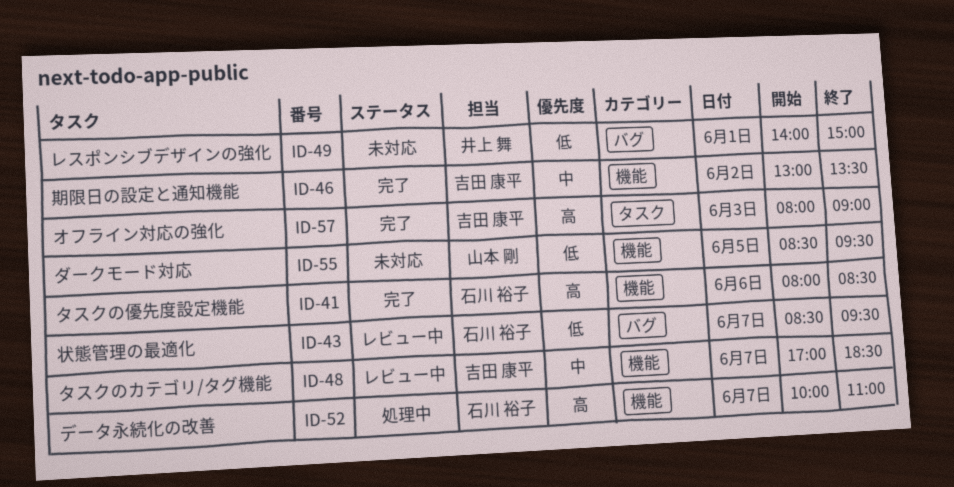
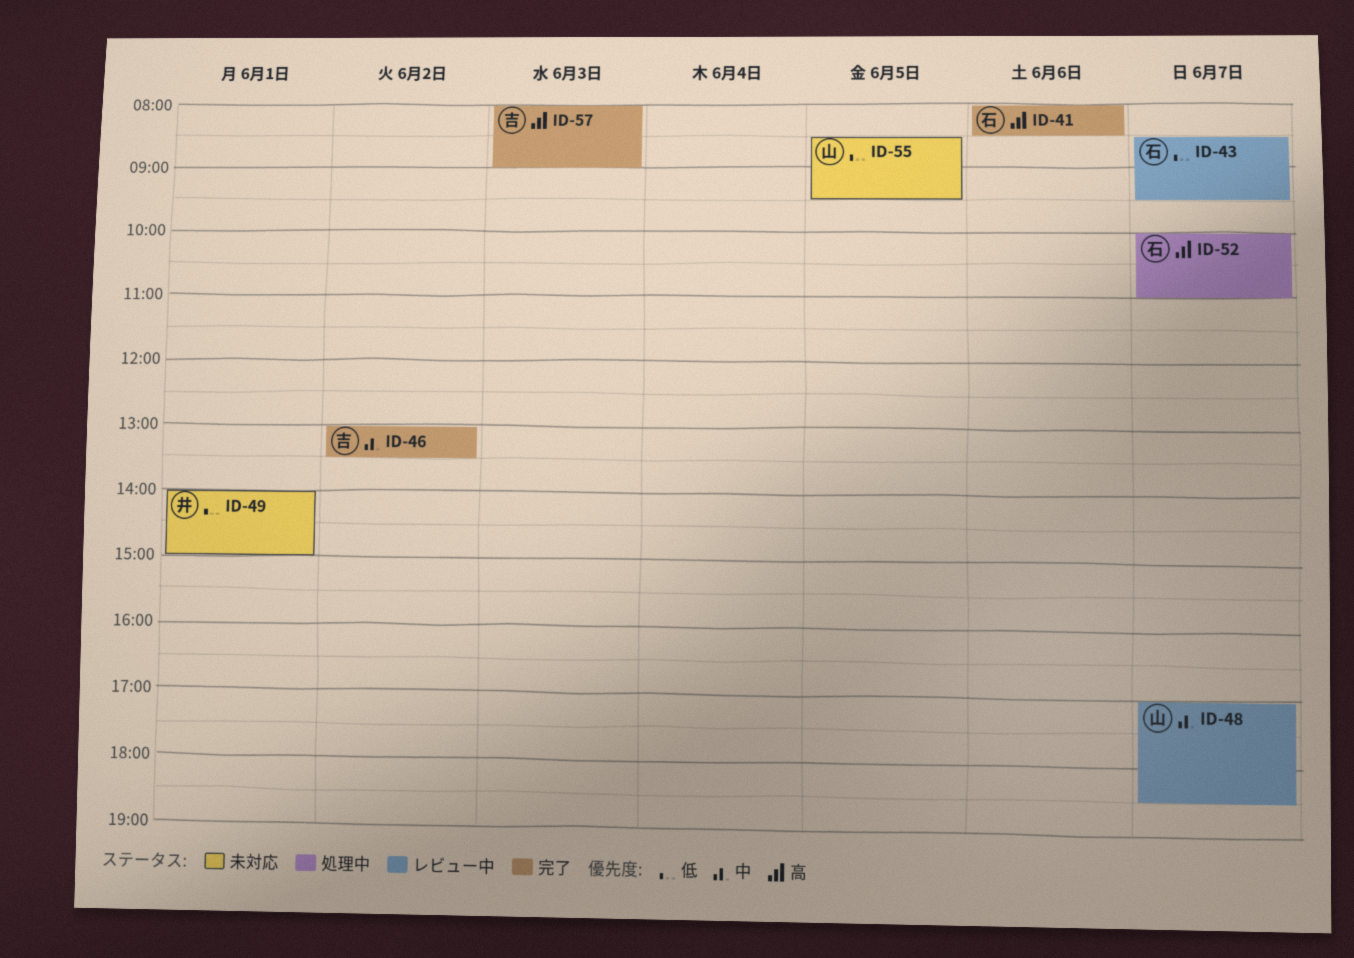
ID-48, owner: 吉田 康平 -> 山本 剛

